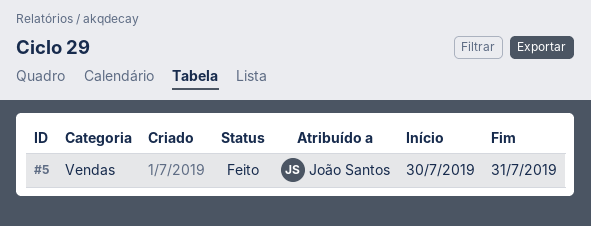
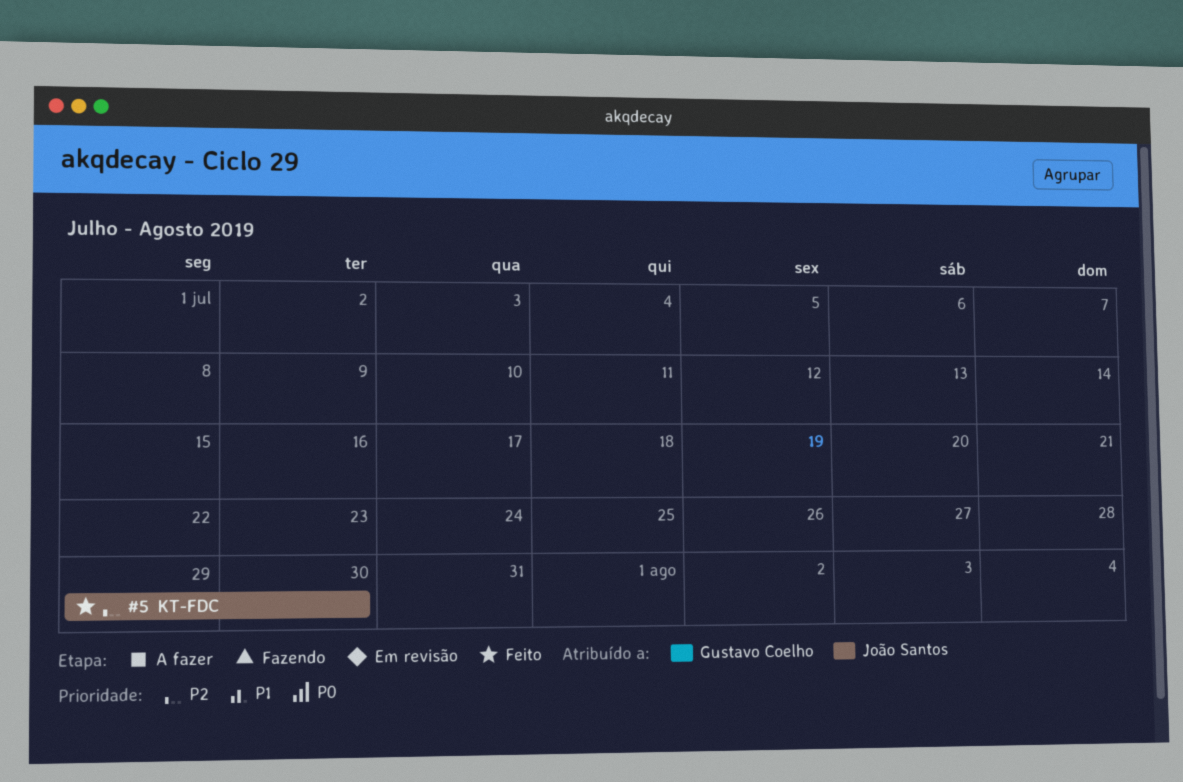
#5, start: Jul 30 -> Jul 29
#5, due: Jul 31 -> Jul 30

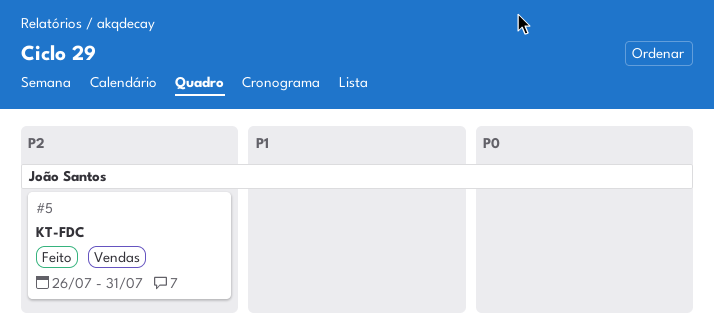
#5, start: Jul 29 -> Jul 26
#5, due: Jul 30 -> Jul 31

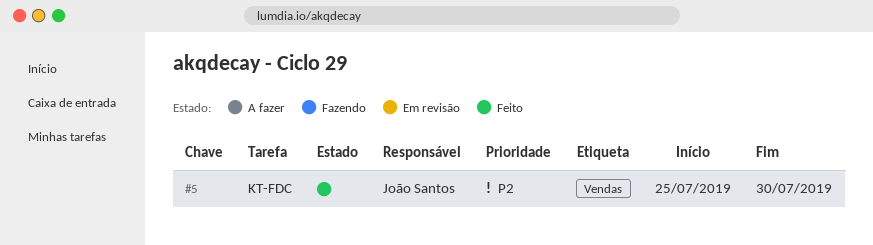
#5, start: Jul 26 -> Jul 25
#5, due: Jul 31 -> Jul 30

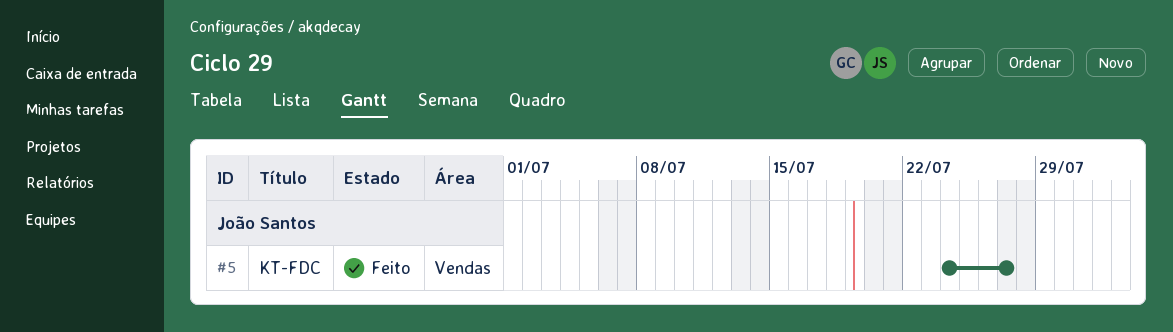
#5, start: Jul 25 -> Jul 24
#5, due: Jul 30 -> Jul 27

